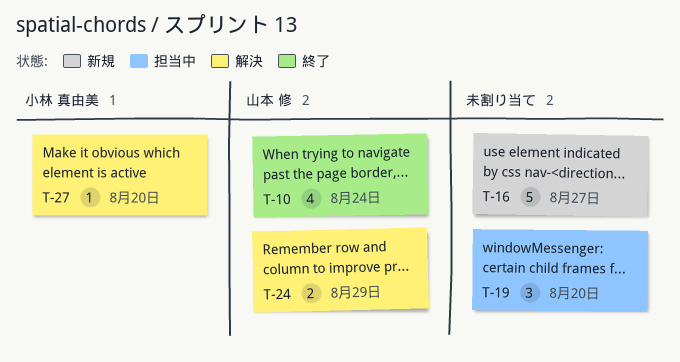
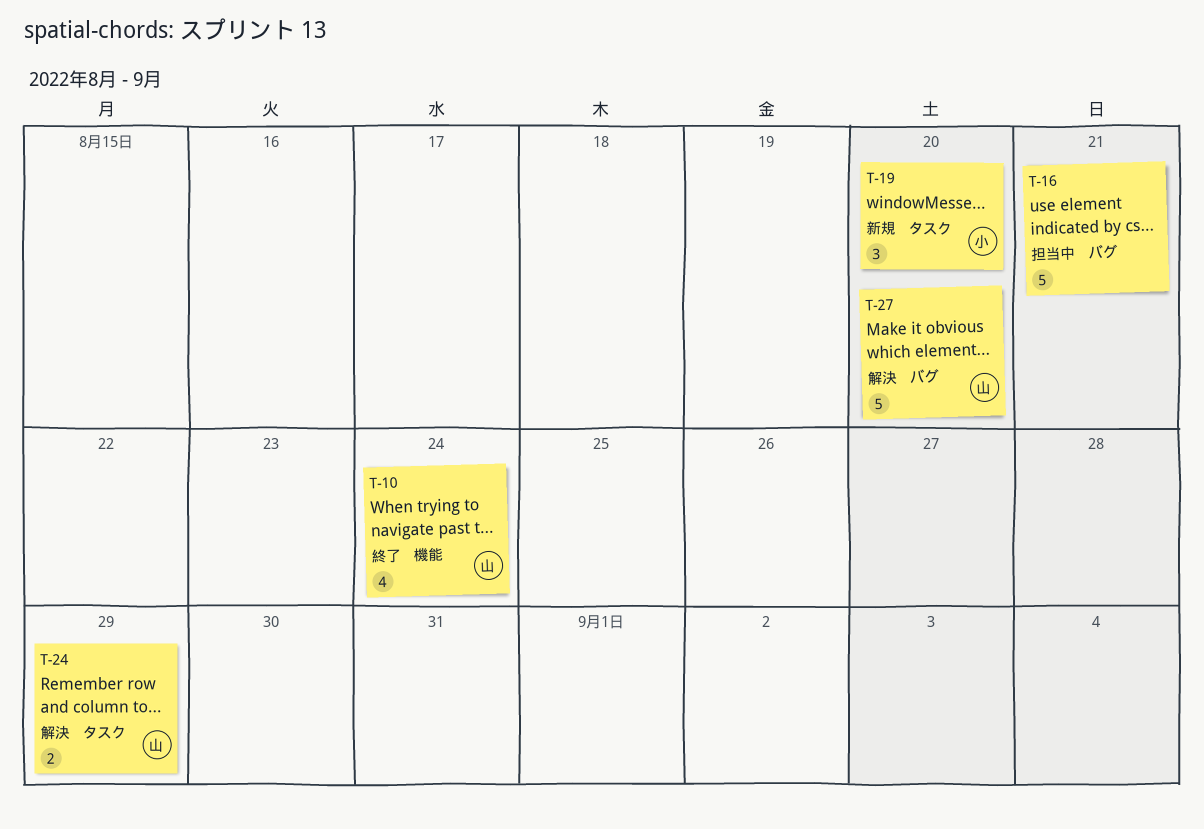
T-16, status: 新規 -> 担当中
T-16, due: Aug 27 -> Aug 21
T-19, status: 担当中 -> 新規
T-19, owner: none -> 小林 真由美
T-27, owner: 小林 真由美 -> 山本 修
T-27, estimate: 1 -> 5

